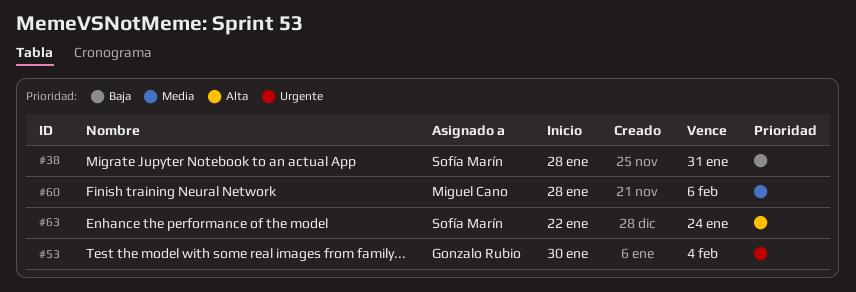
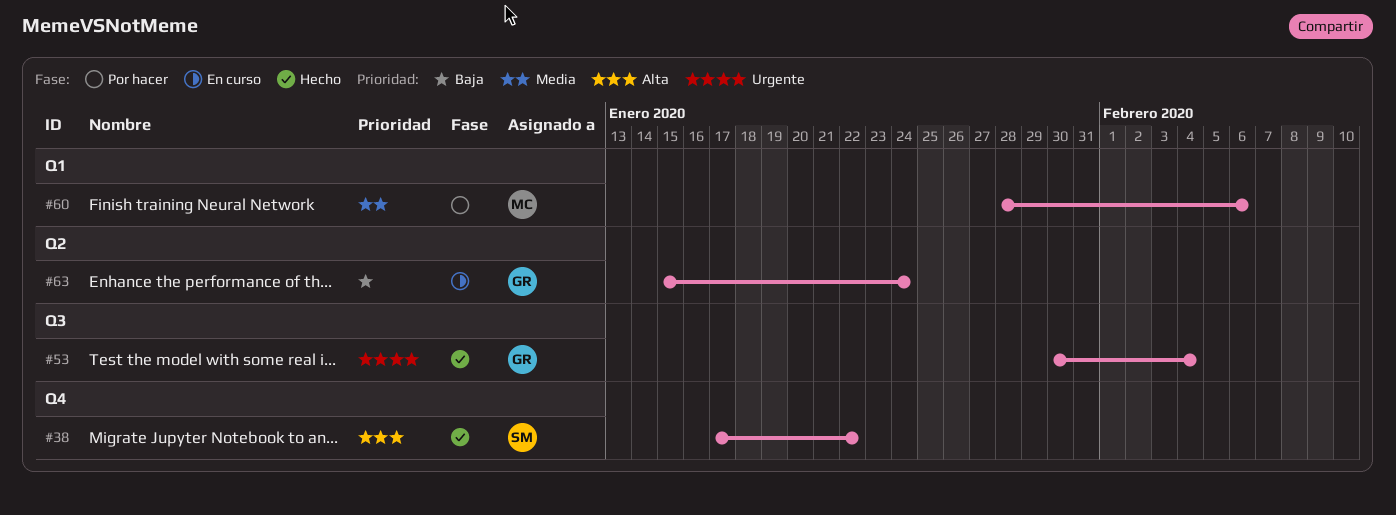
#38, priority: Baja -> Alta
#38, start: Jan 28 -> Jan 17
#38, due: Jan 31 -> Jan 22
#63, owner: Sofía Marín -> Gonzalo Rubio
#63, priority: Alta -> Baja
#63, start: Jan 22 -> Jan 15

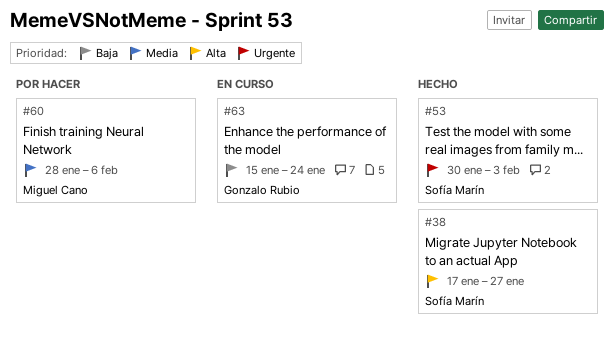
#38, due: Jan 22 -> Jan 27
#53, owner: Gonzalo Rubio -> Sofía Marín
#53, due: Feb 4 -> Feb 3

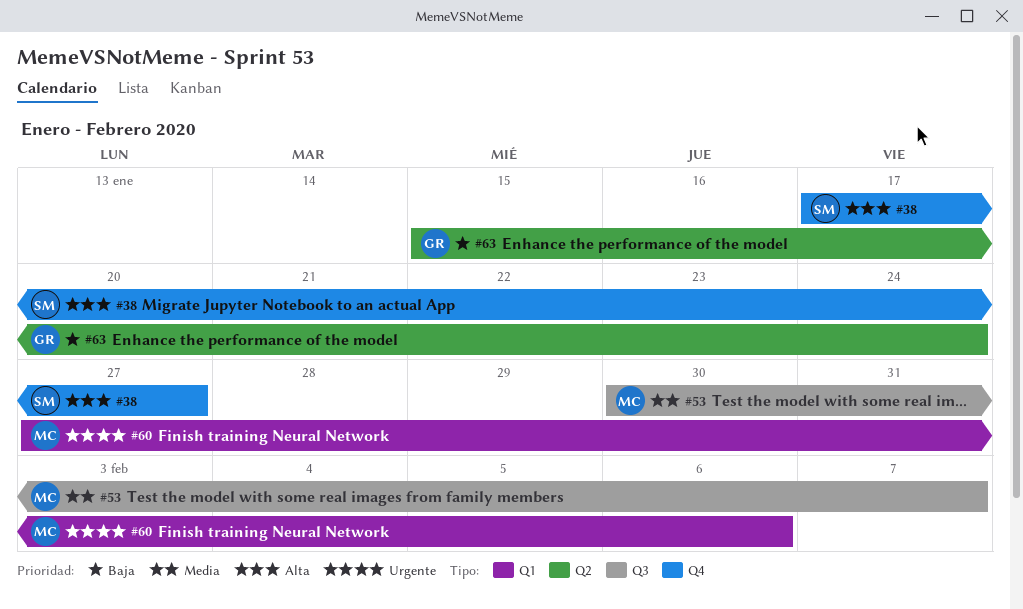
#53, owner: Sofía Marín -> Miguel Cano
#53, priority: Urgente -> Media
#53, due: Feb 3 -> Feb 7
#60, priority: Media -> Urgente
#60, start: Jan 28 -> Jan 27

